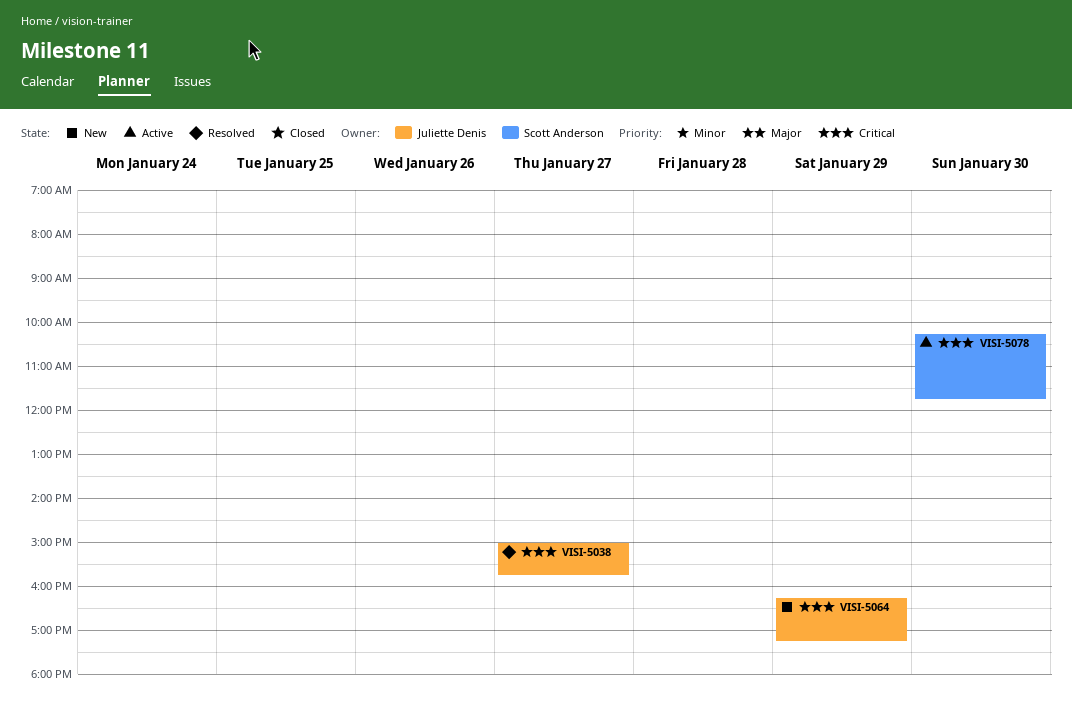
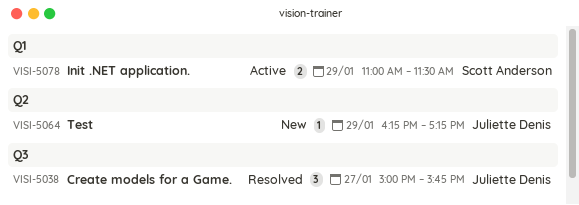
VISI-5078, day: Jan 30 -> Jan 29
VISI-5078, begins: 10:15 -> 11:00
VISI-5078, ends: 11:45 -> 11:30

